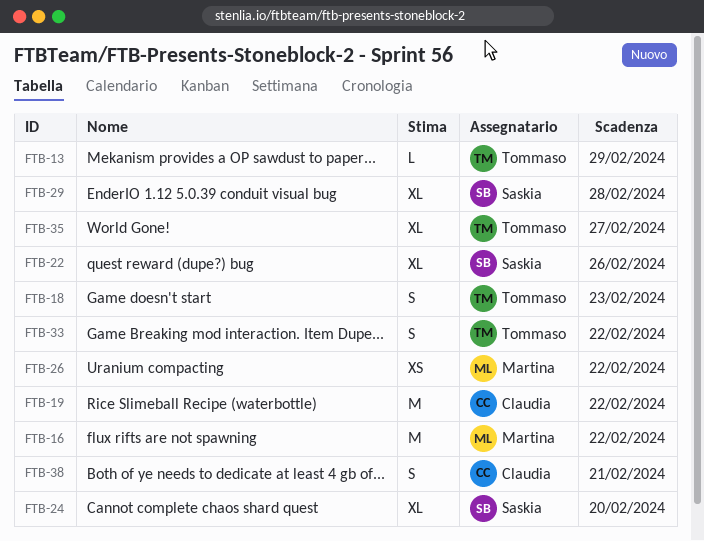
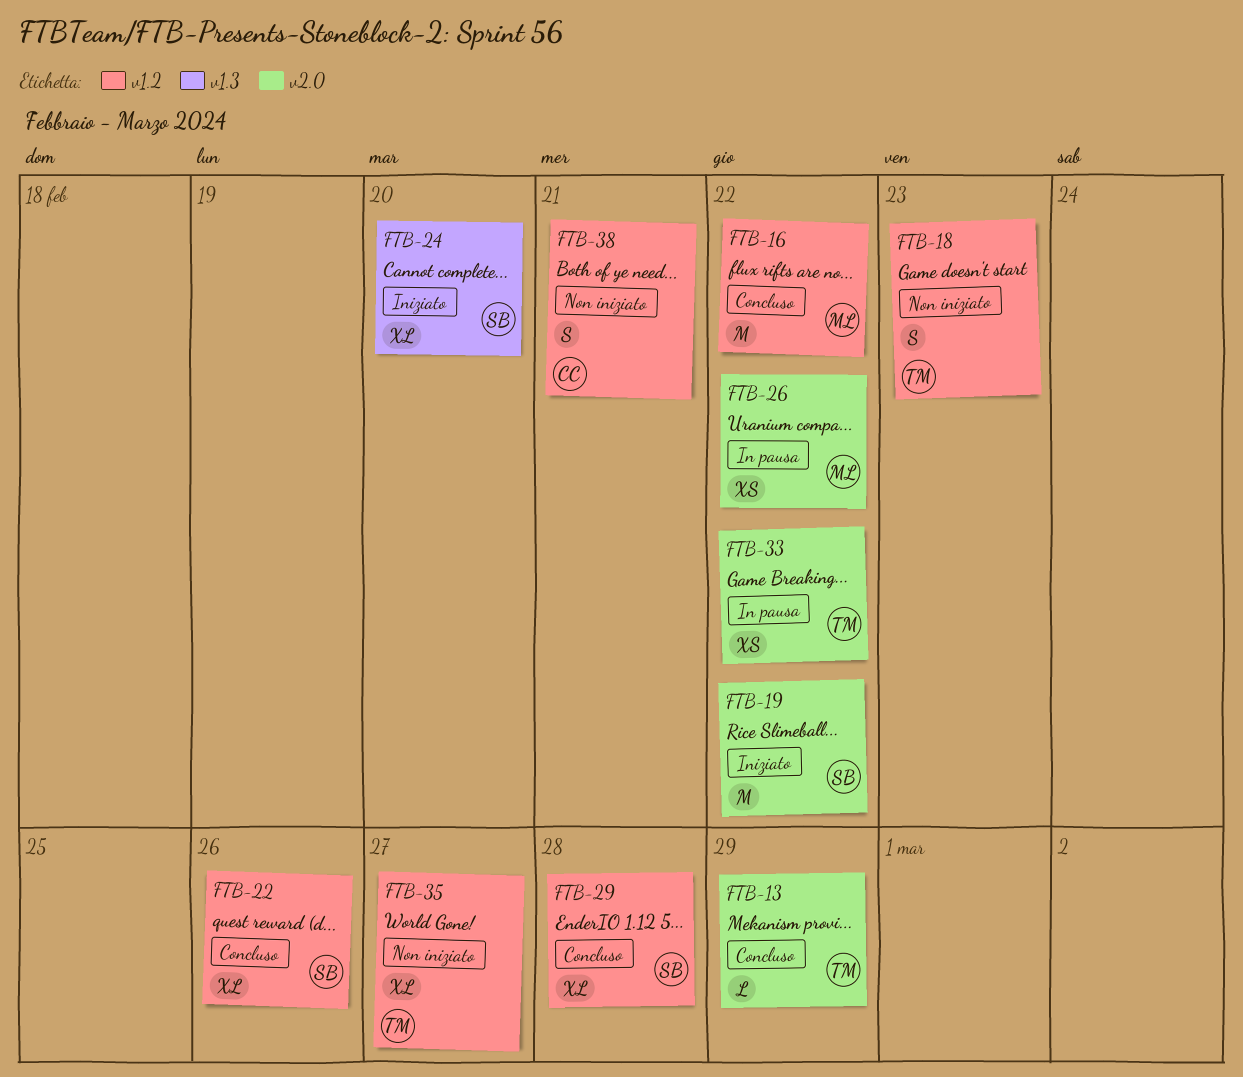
FTB-19, owner: Claudia -> Saskia
FTB-33, estimate: S -> XS

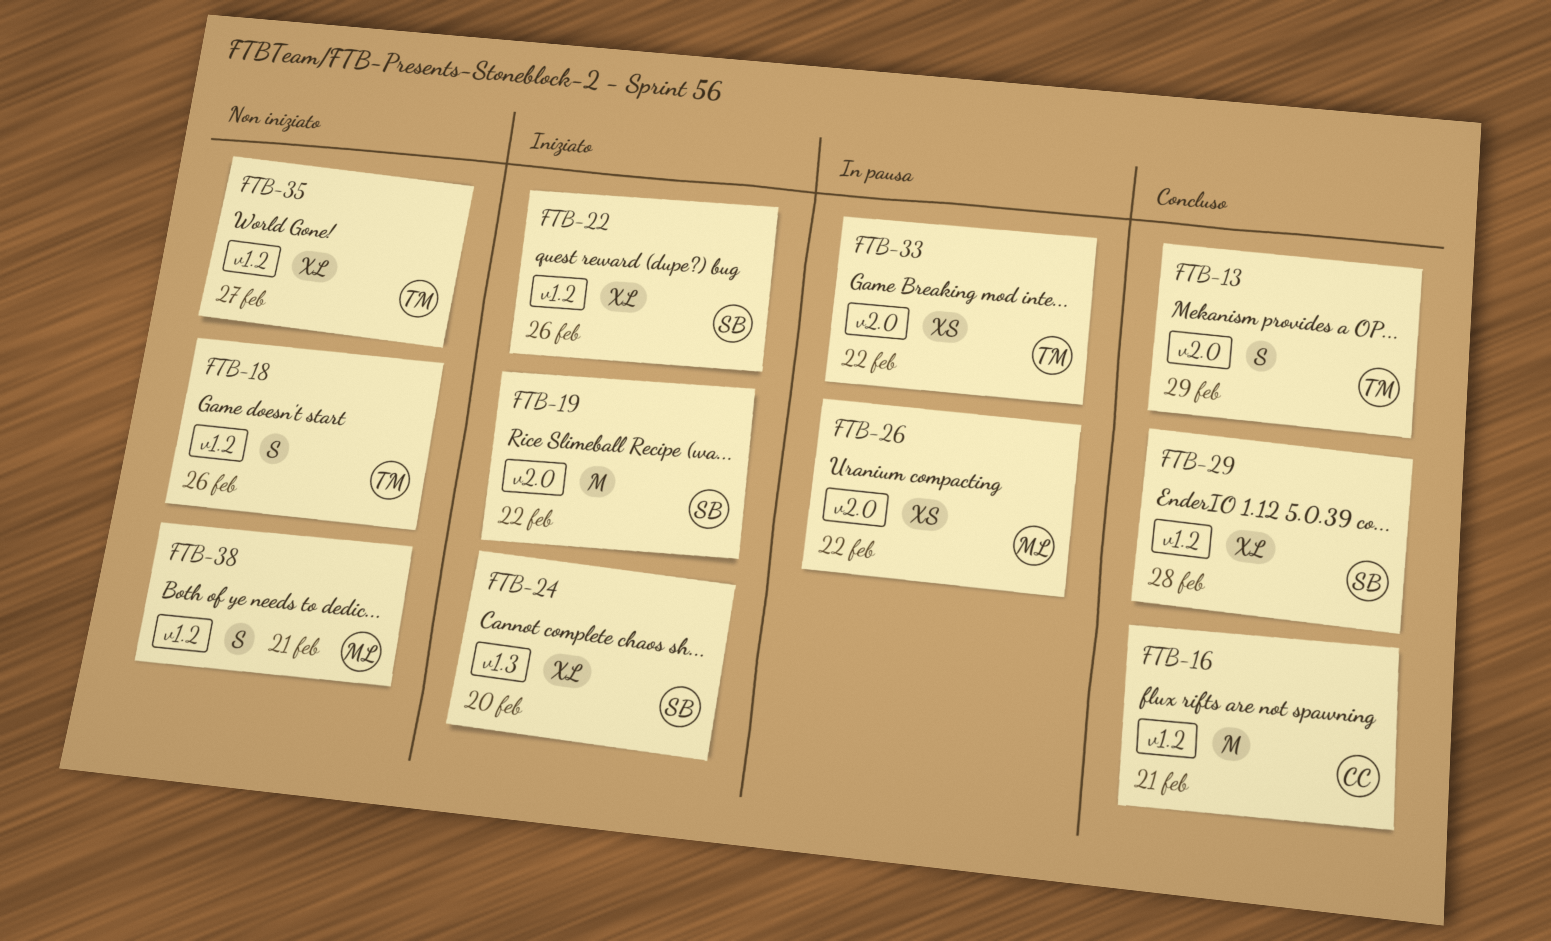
FTB-13, estimate: L -> S
FTB-16, owner: ML -> CC
FTB-16, due: Feb 22 -> Feb 21
FTB-18, due: Feb 23 -> Feb 26
FTB-22, status: Concluso -> Iniziato
FTB-38, owner: CC -> ML

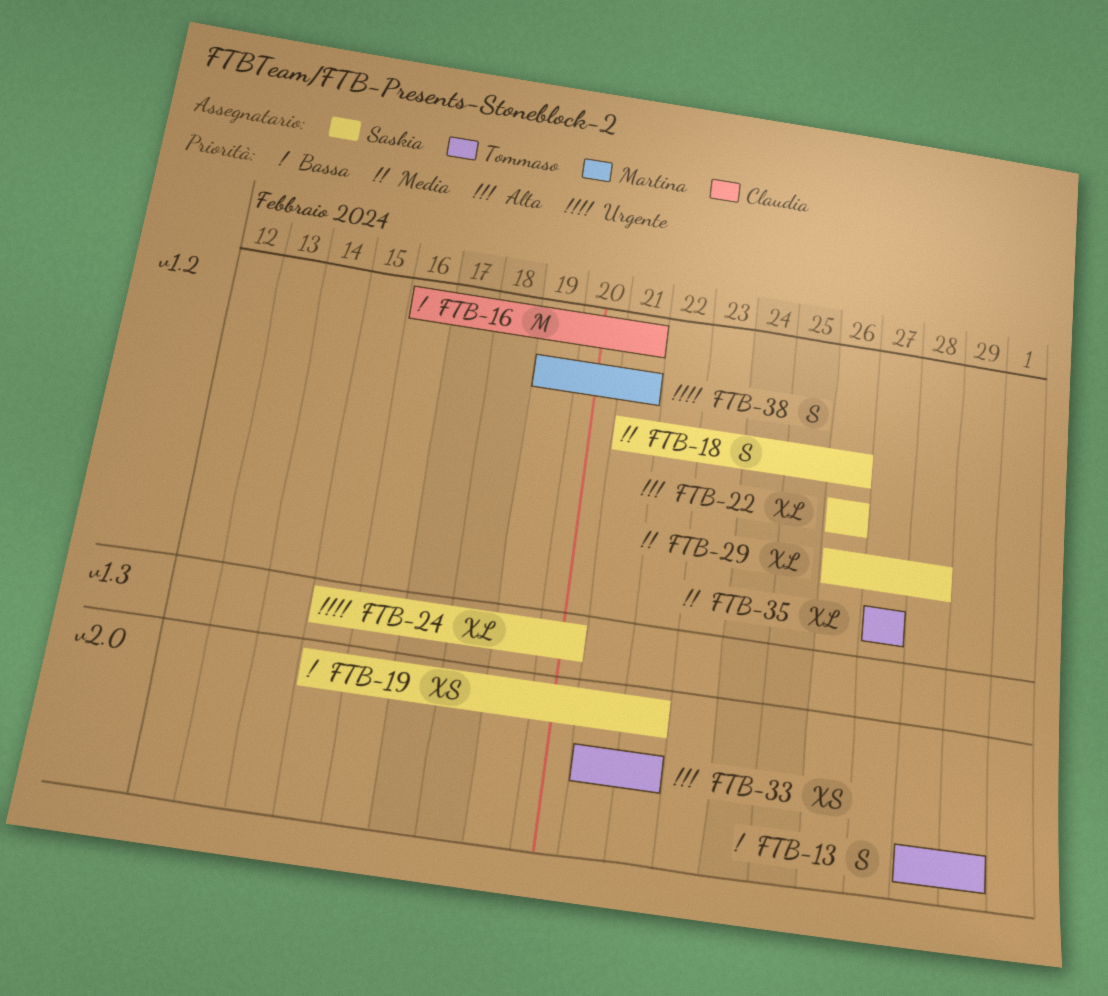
FTB-18, owner: Tommaso -> Saskia
FTB-19, estimate: M -> XS
FTB-26: present -> none

